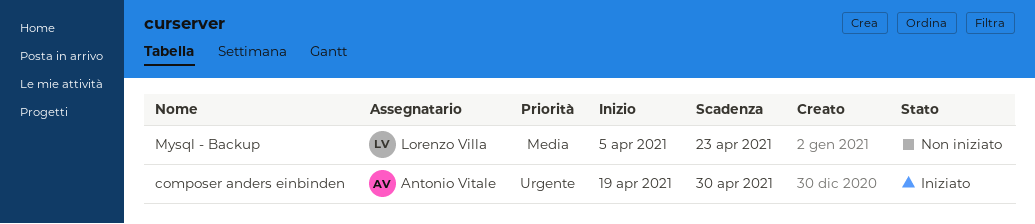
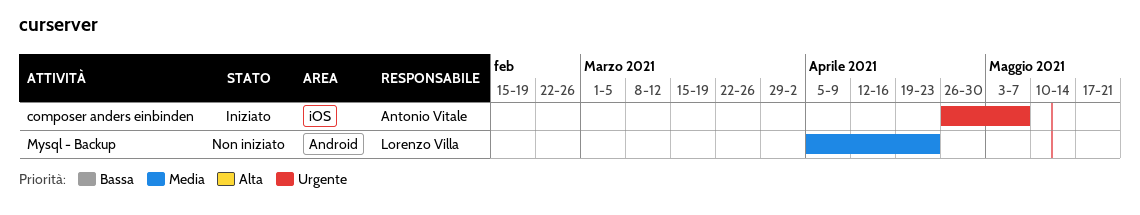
composer anders einbinden, start: Apr 19 -> Apr 26
composer anders einbinden, due: Apr 30 -> May 7

